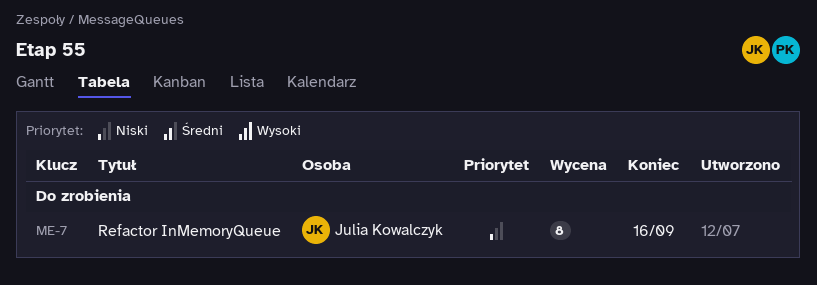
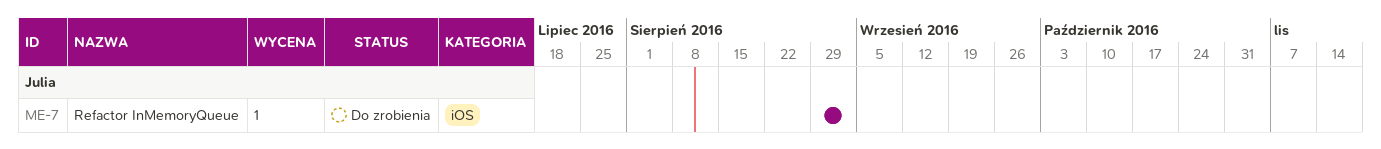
ME-7, estimate: 8 -> 1
ME-7, due: Sep 16 -> Sep 2

